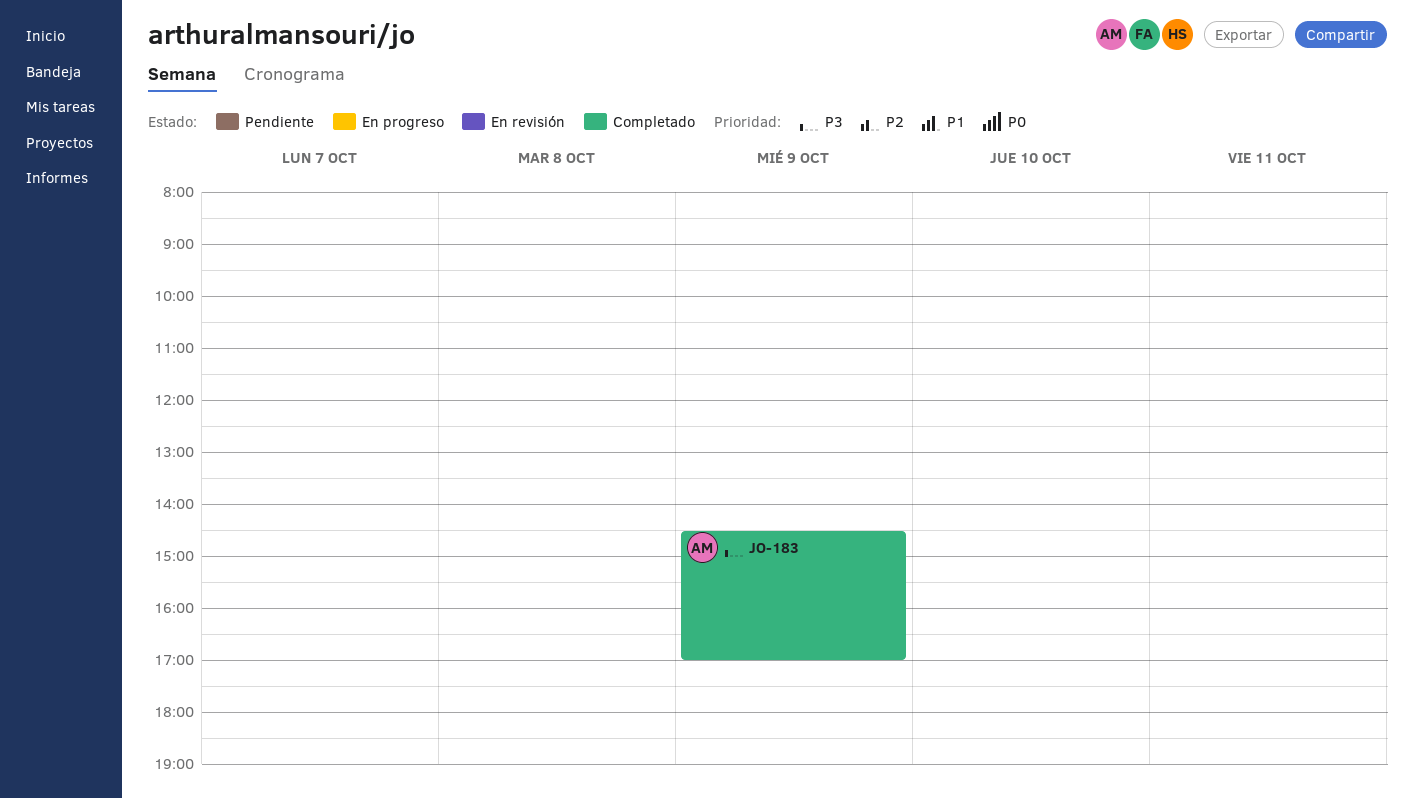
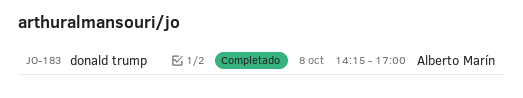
JO-183, day: Oct 9 -> Oct 8
JO-183, begins: 14:30 -> 14:15

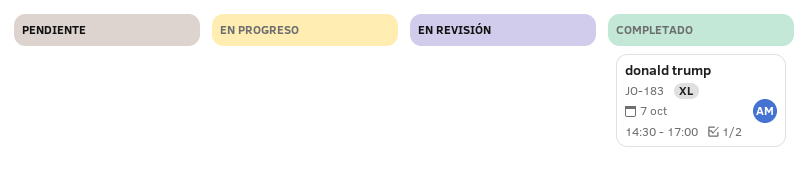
JO-183, day: Oct 8 -> Oct 7
JO-183, begins: 14:15 -> 14:30

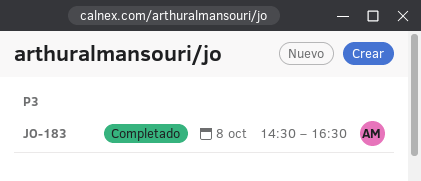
JO-183, day: Oct 7 -> Oct 8
JO-183, ends: 17:00 -> 16:30

